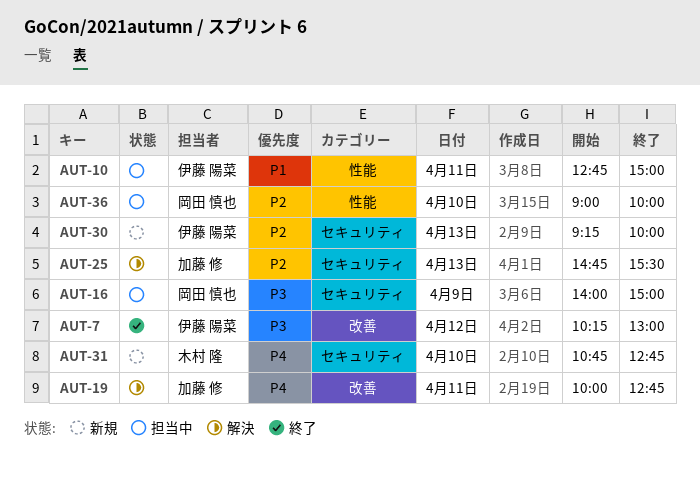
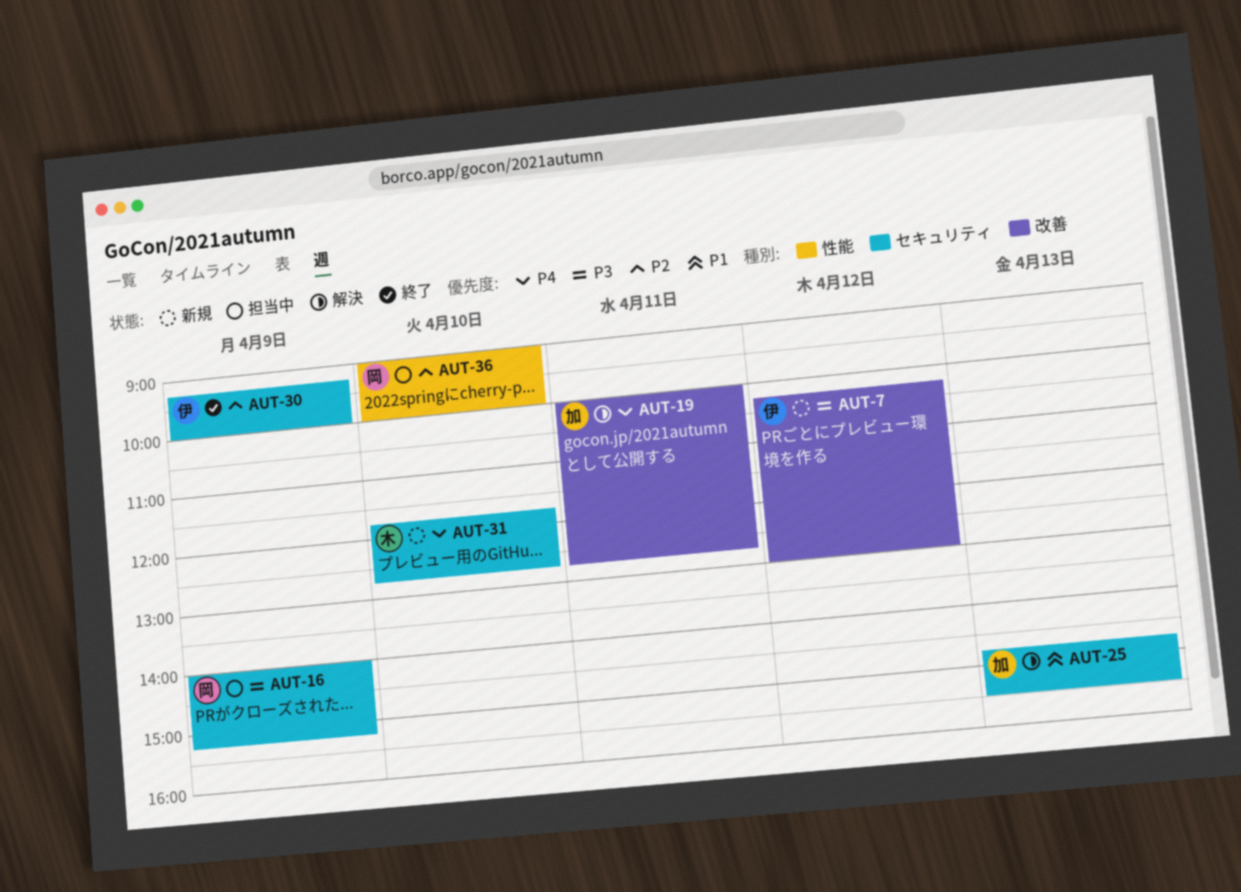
AUT-7, status: 終了 -> 新規
AUT-10: present -> none
AUT-16, ends: 15:00 -> 15:15
AUT-25, priority: P2 -> P1
AUT-30, status: 新規 -> 終了
AUT-30, day: Apr 13 -> Apr 9
AUT-31, begins: 10:45 -> 11:45

